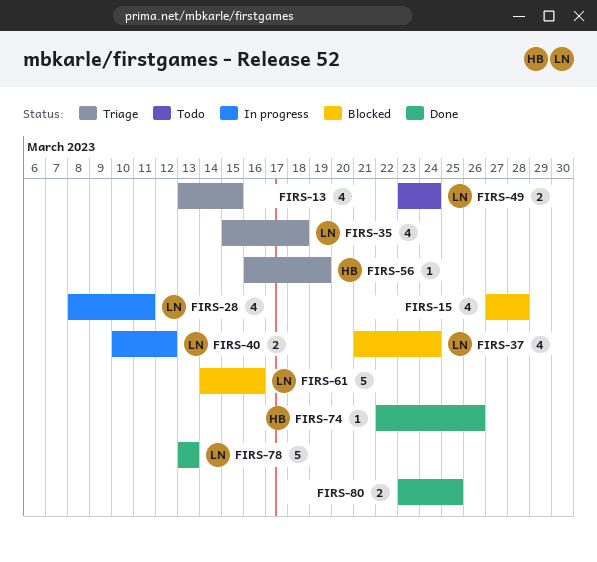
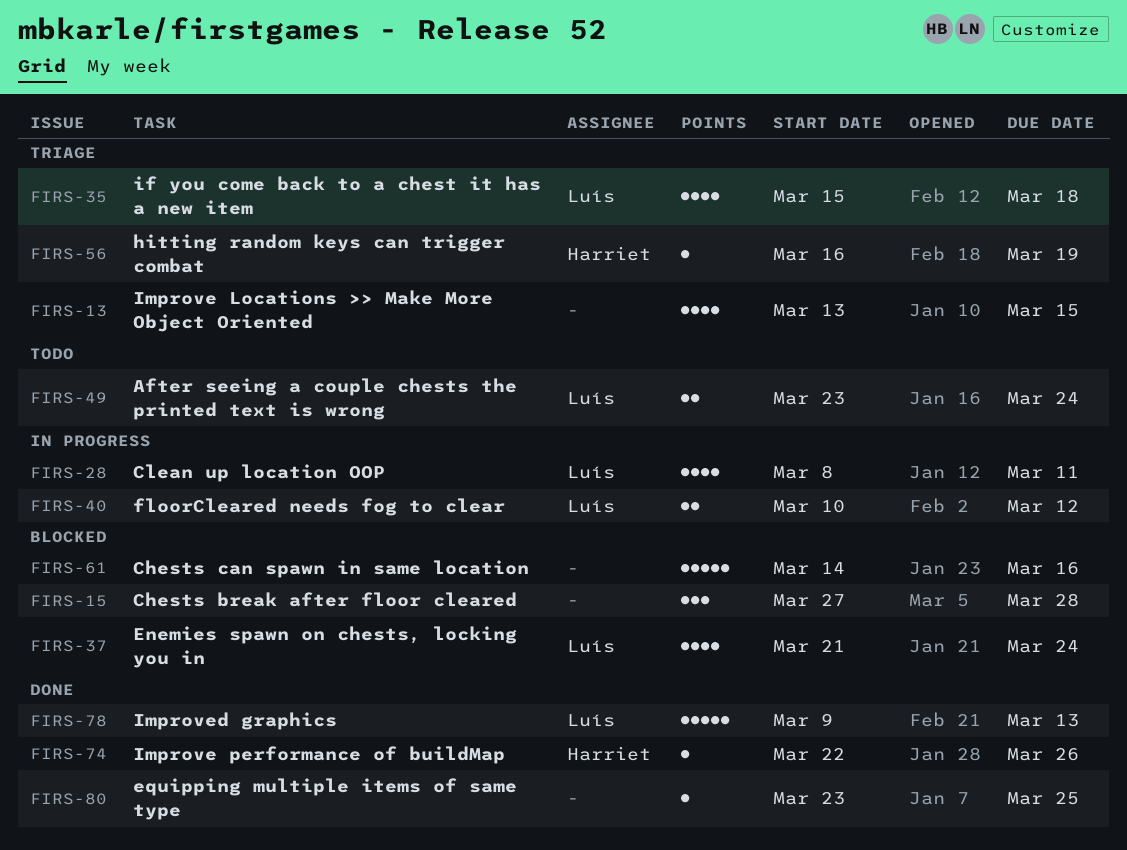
FIRS-15, estimate: 4 -> 3
FIRS-61, owner: Luís -> none
FIRS-78, start: Mar 13 -> Mar 9
FIRS-80, estimate: 2 -> 1

